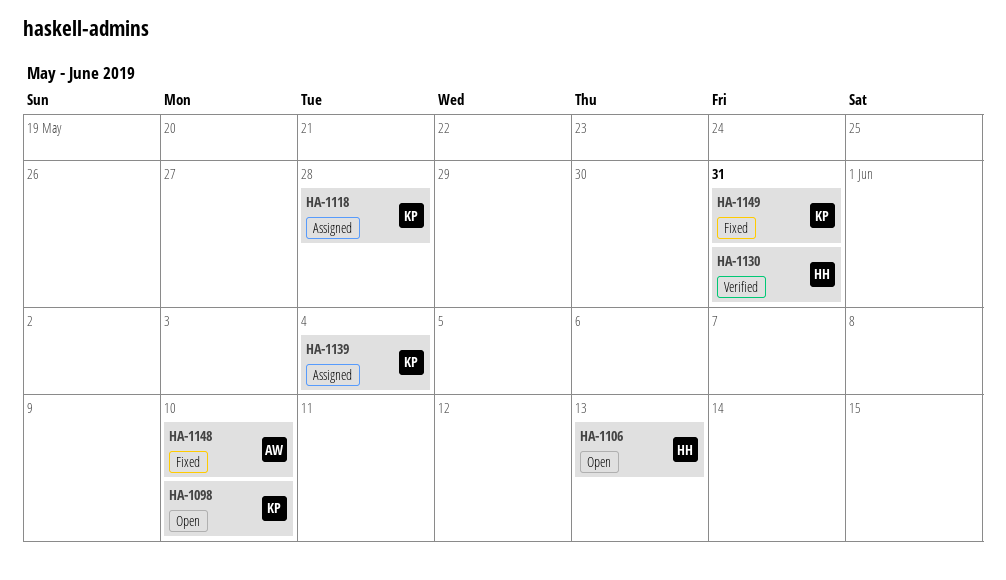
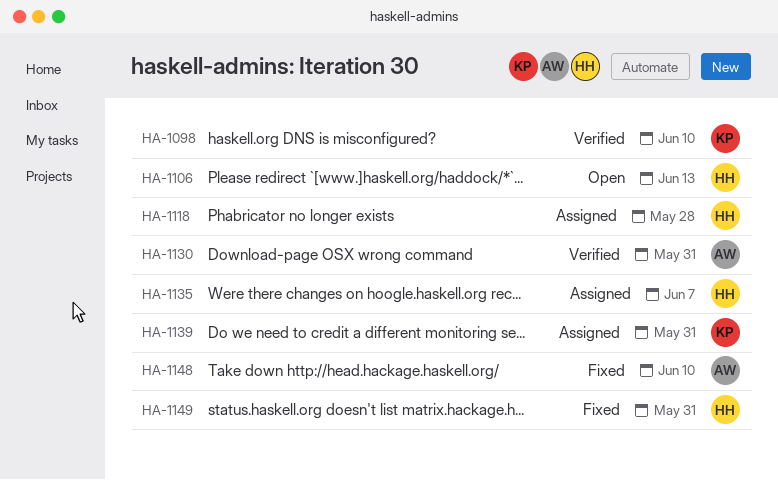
HA-1098, status: Open -> Verified
HA-1118, owner: KP -> HH
HA-1130, owner: HH -> AW
HA-1135: none -> present
HA-1139, due: Jun 4 -> May 31
HA-1149, owner: KP -> HH

